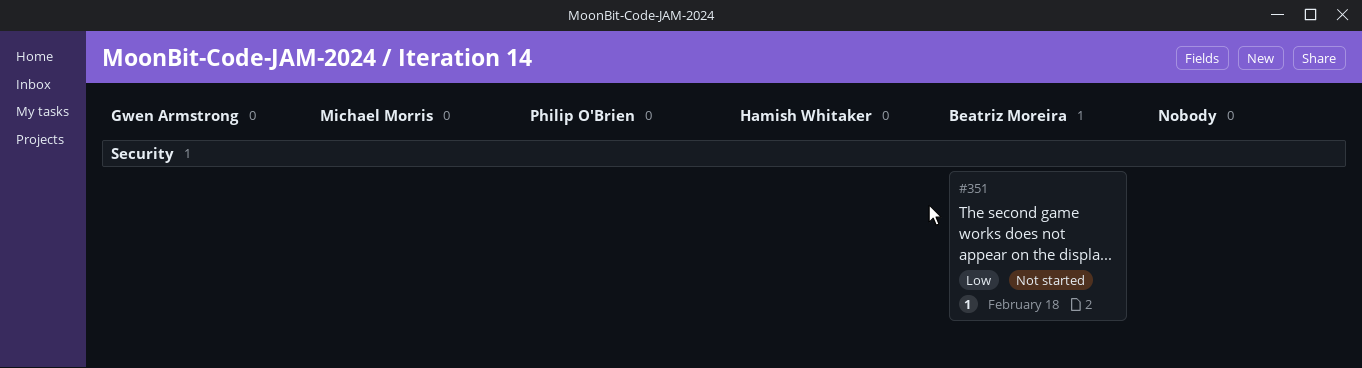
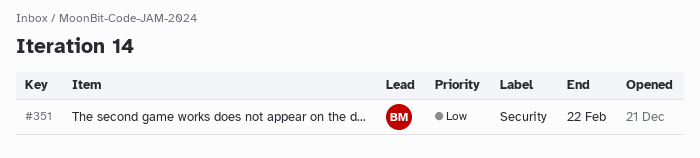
#351, due: Feb 18 -> Feb 22

